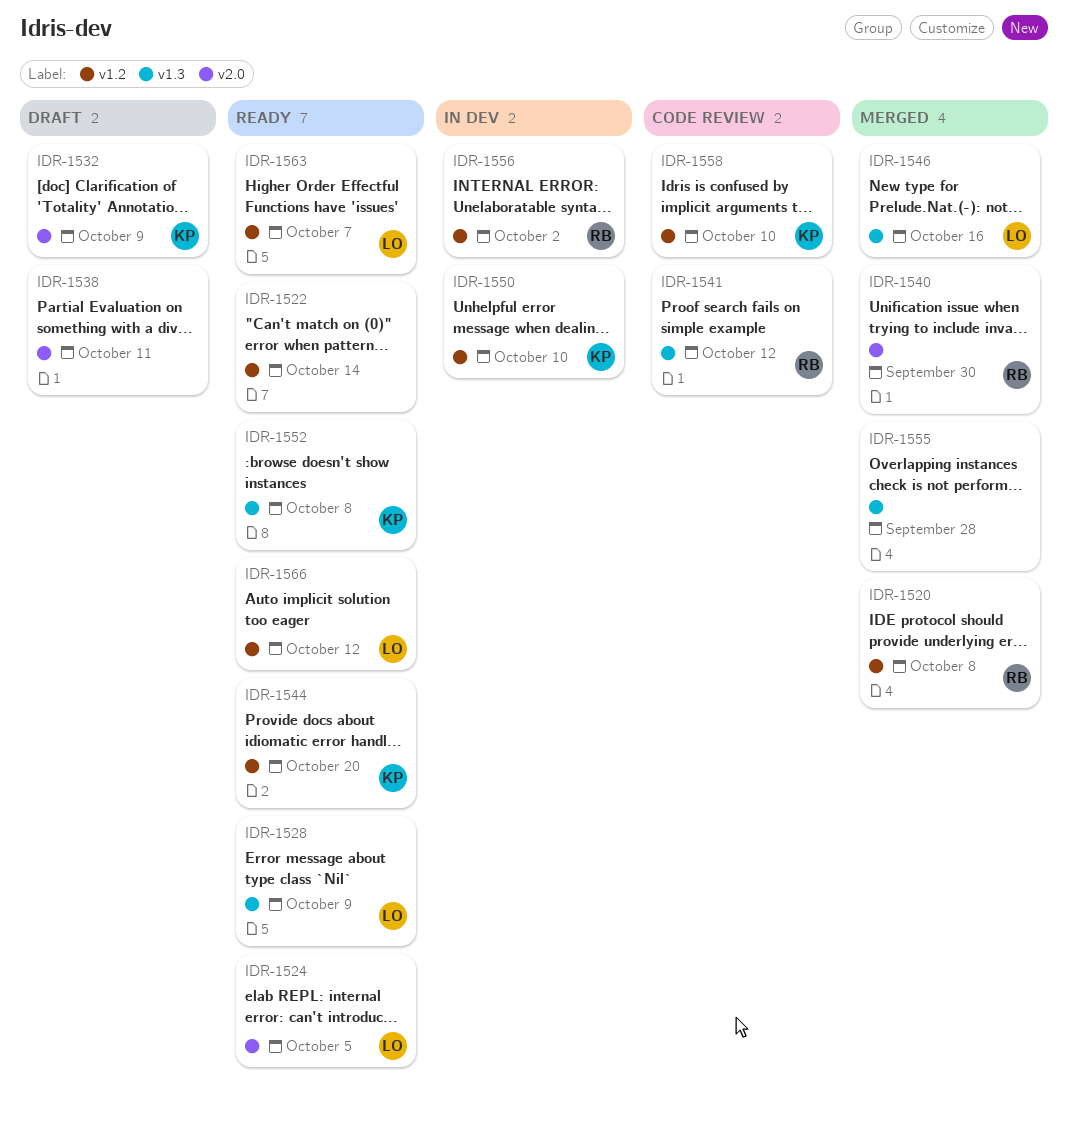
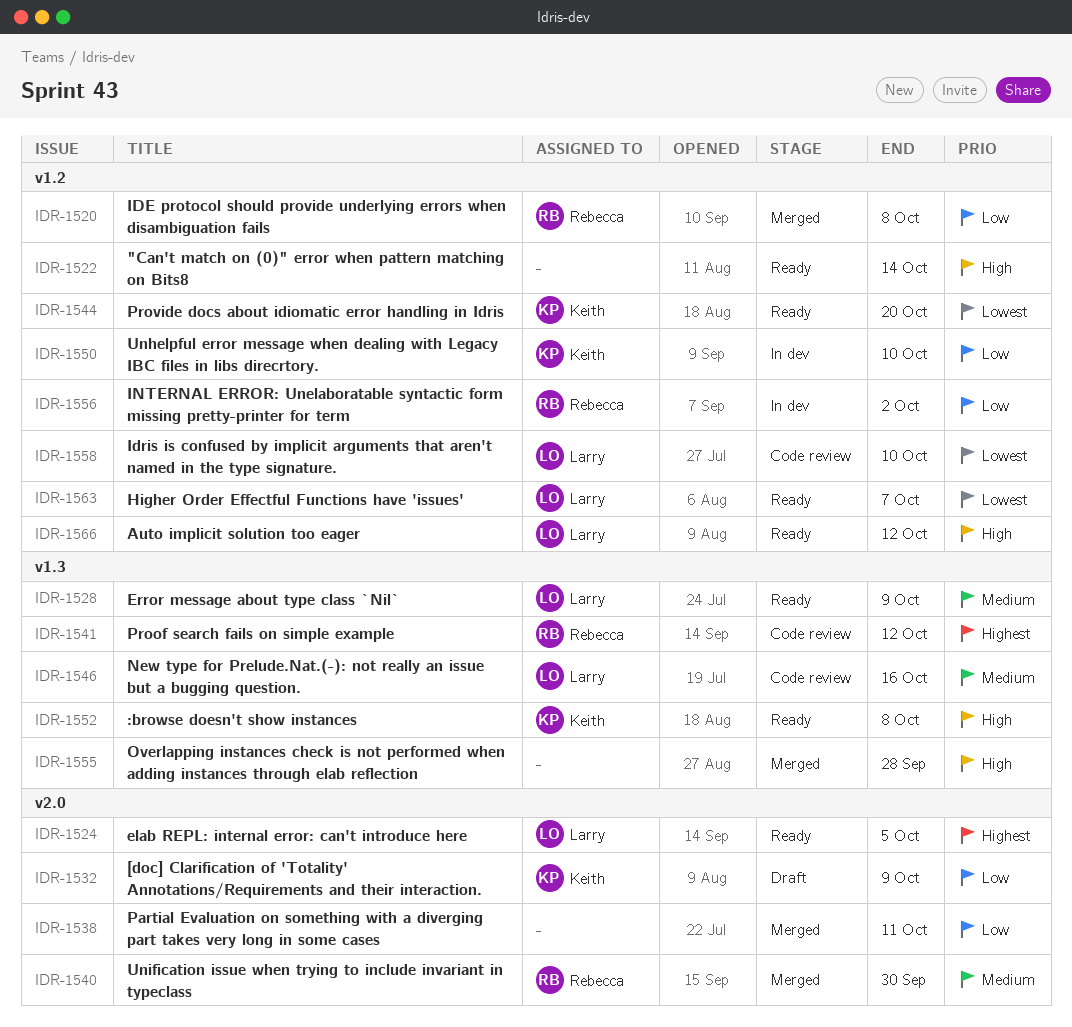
IDR-1538, status: Draft -> Merged
IDR-1546, status: Merged -> Code review
IDR-1558, owner: Keith -> Larry

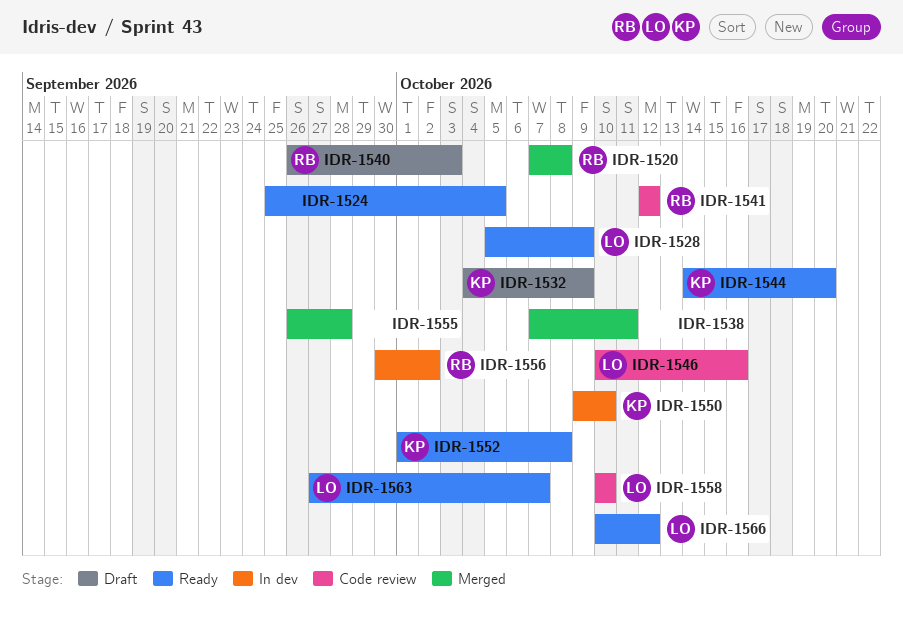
IDR-1522: present -> none
IDR-1524, owner: Larry -> none
IDR-1540, status: Merged -> Draft
IDR-1540, due: Sep 30 -> Oct 3

